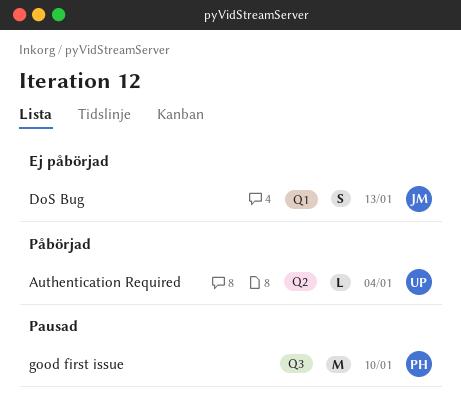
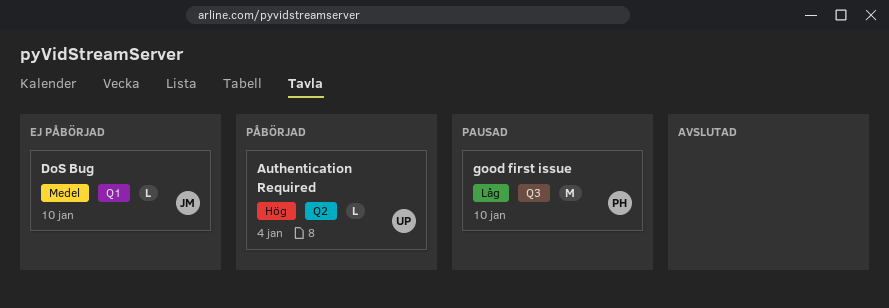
DoS Bug, estimate: S -> L
DoS Bug, due: Jan 13 -> Jan 10

